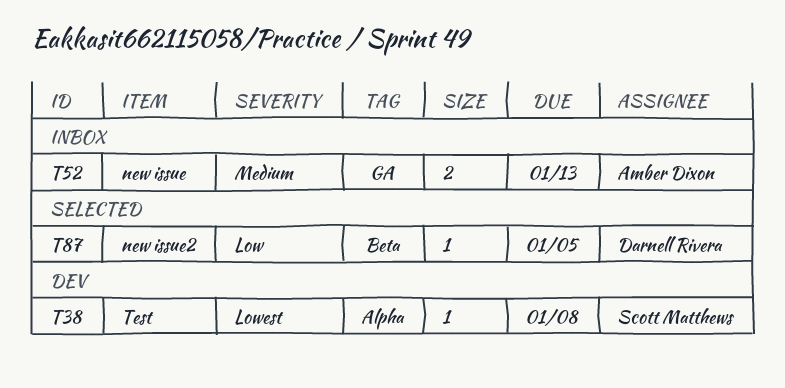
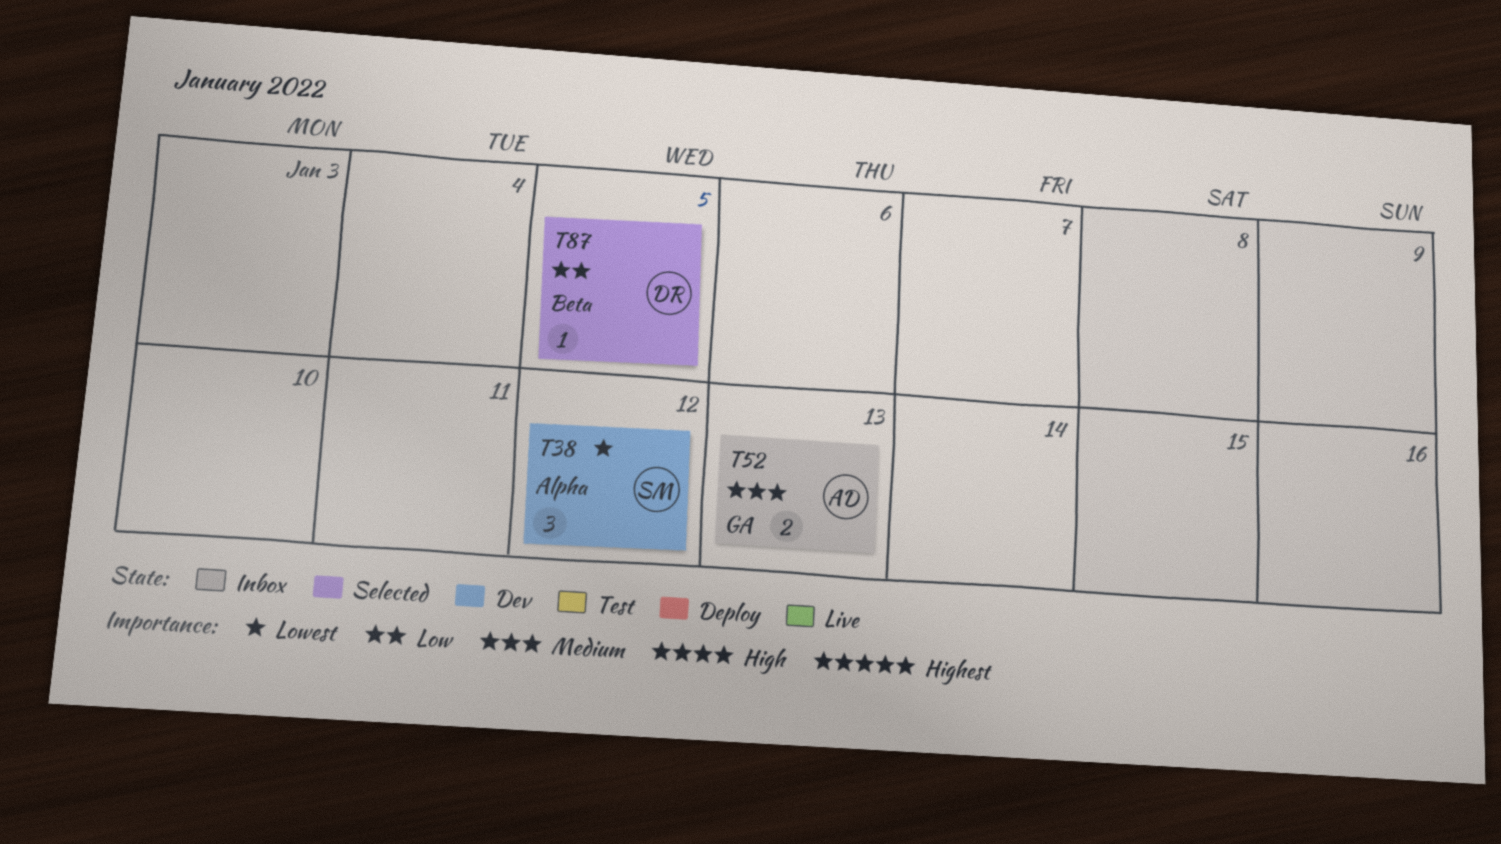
T38, estimate: 1 -> 3
T38, due: Jan 8 -> Jan 12

